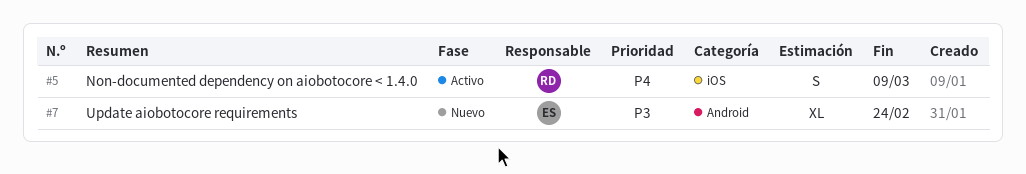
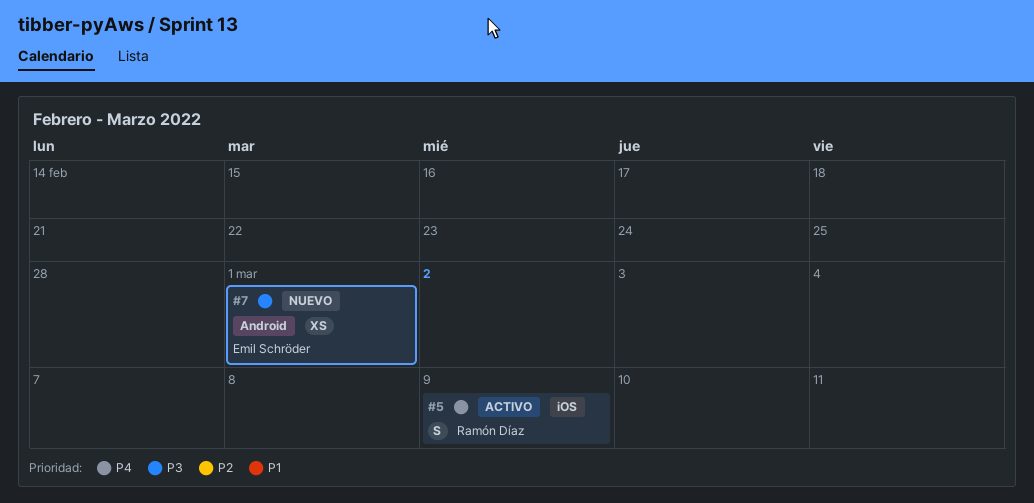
#7, estimate: XL -> XS
#7, due: Feb 24 -> Mar 1

